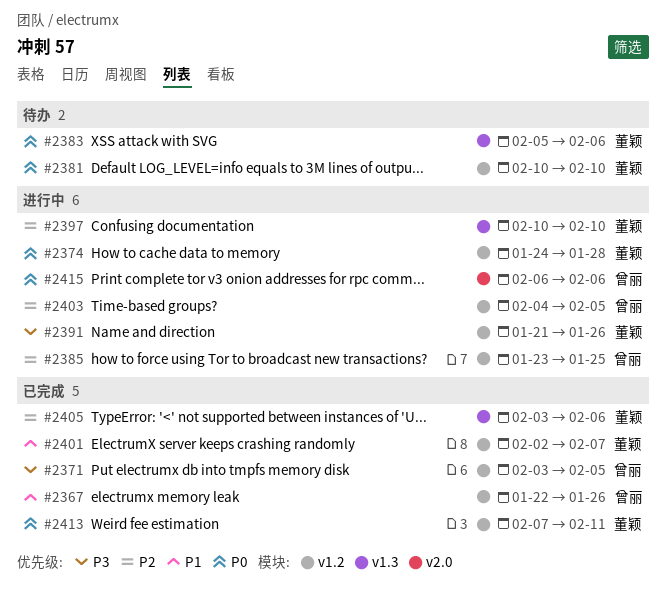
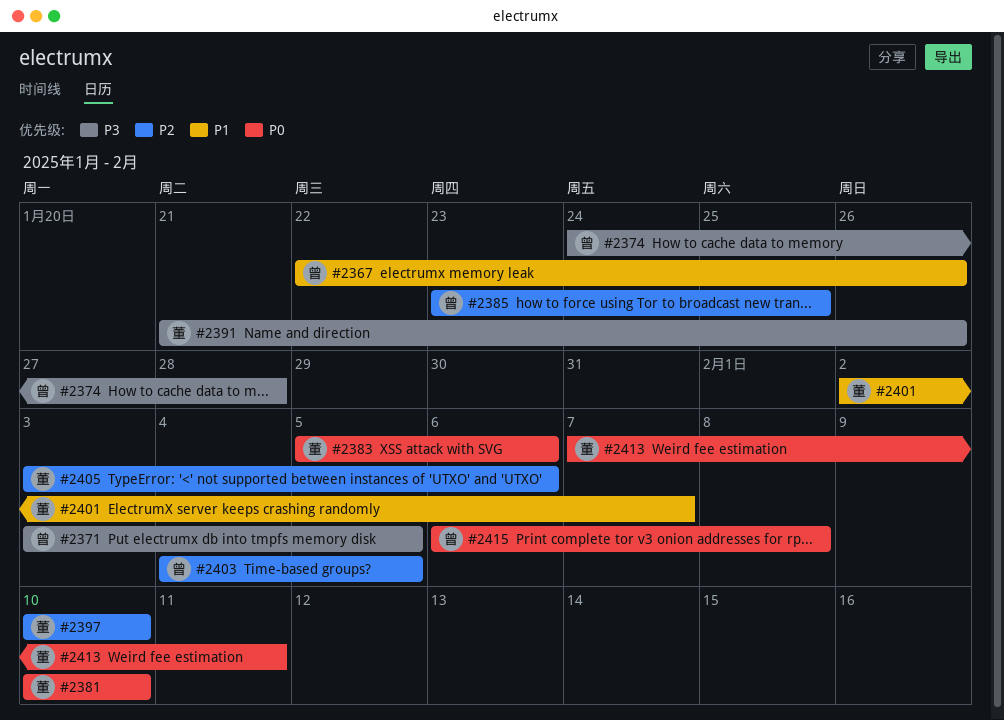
#2374, owner: 董颖 -> 曾丽
#2374, priority: P0 -> P3
#2415, due: Feb 6 -> Feb 8

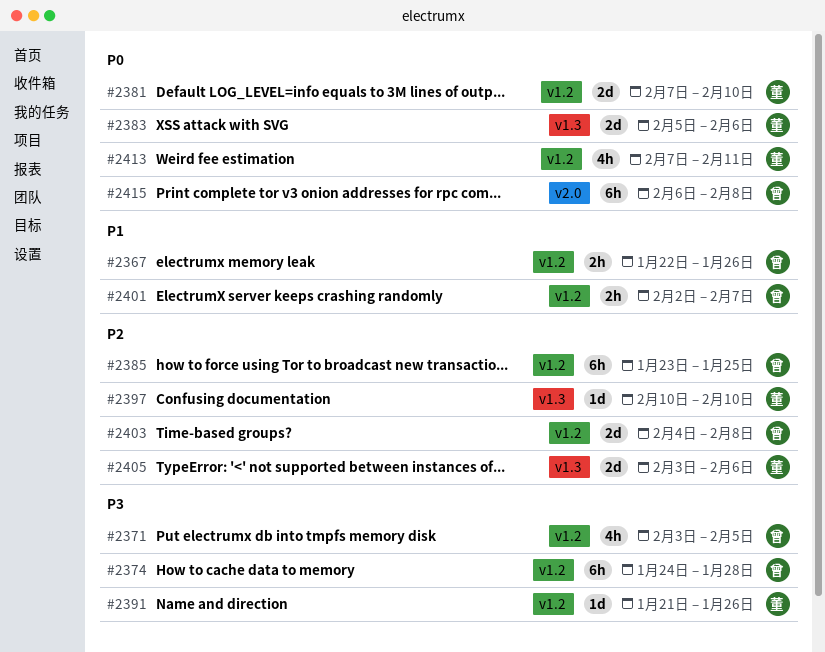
#2381, start: Feb 10 -> Feb 7
#2401, owner: 董 -> 曾
#2403, due: Feb 5 -> Feb 8

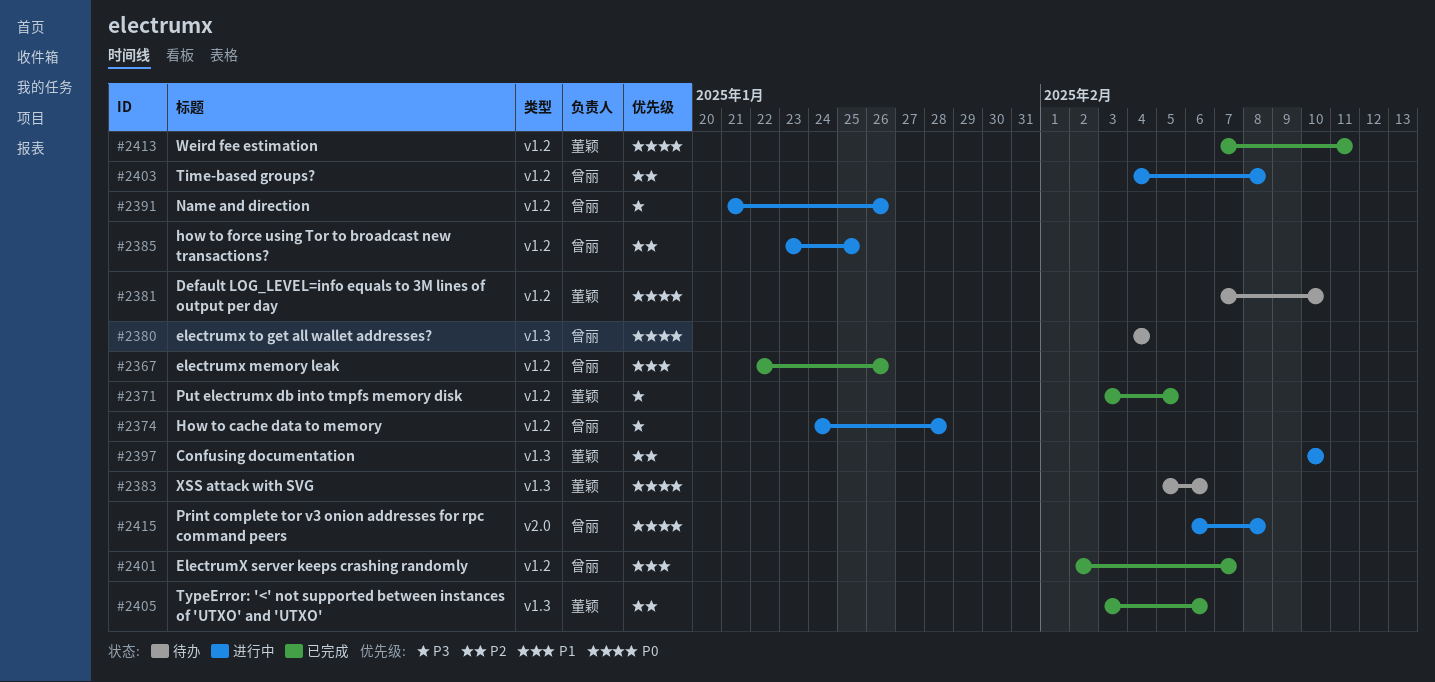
#2371, owner: 曾丽 -> 董颖
#2380: none -> present
#2391, owner: 董颖 -> 曾丽

